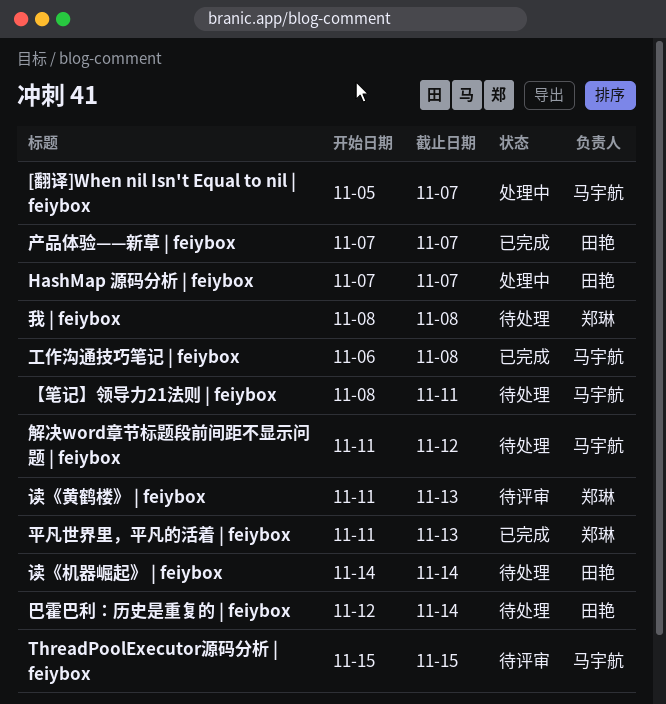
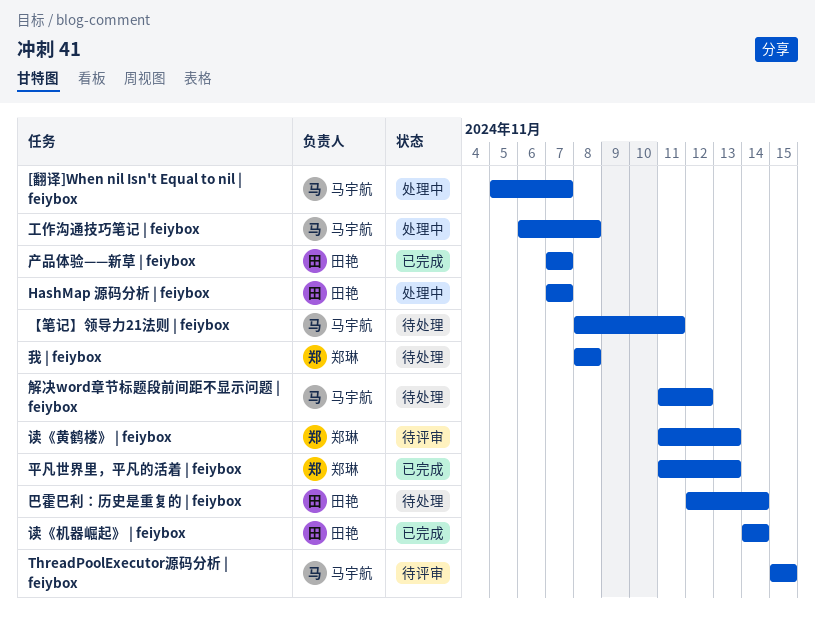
工作沟通技巧笔记 | feiybox, status: 已完成 -> 处理中
读《机器崛起》 | feiybox, status: 待处理 -> 已完成

